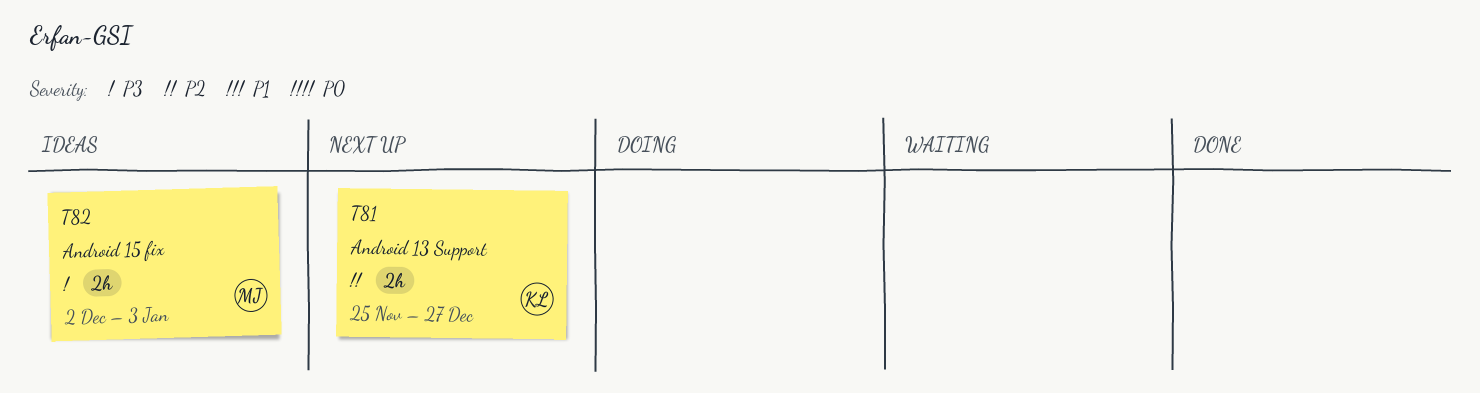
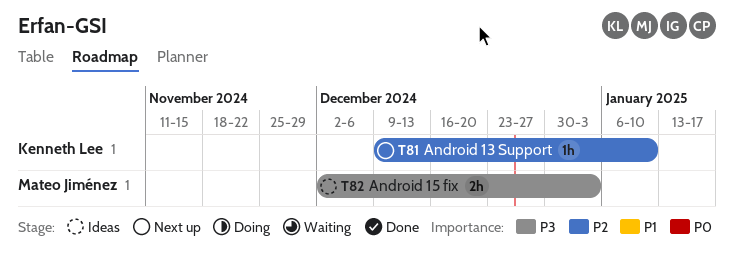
T81, estimate: 2h -> 1h
T81, start: Nov 25 -> Dec 9
T81, due: Dec 27 -> Jan 10

